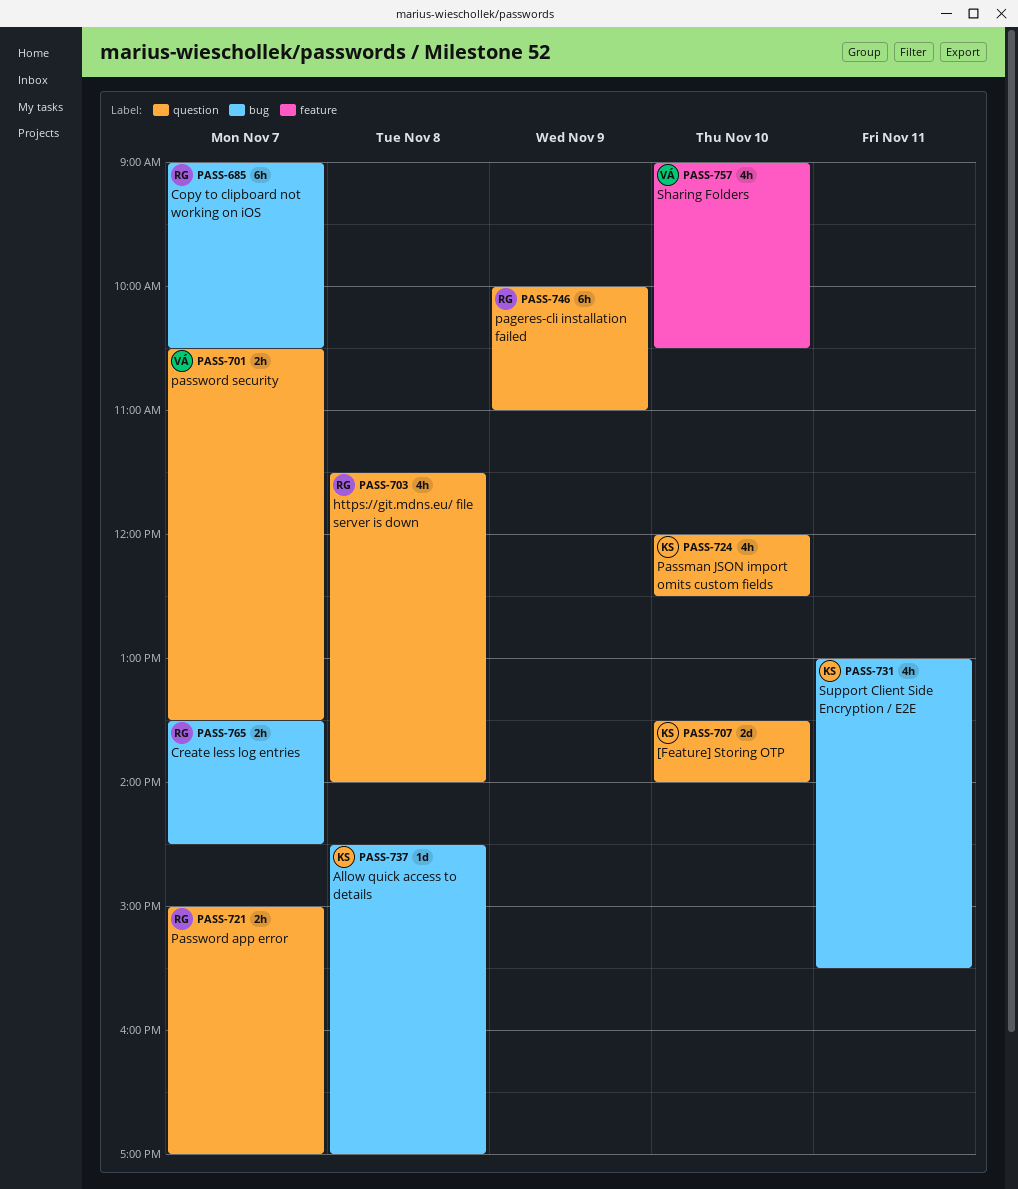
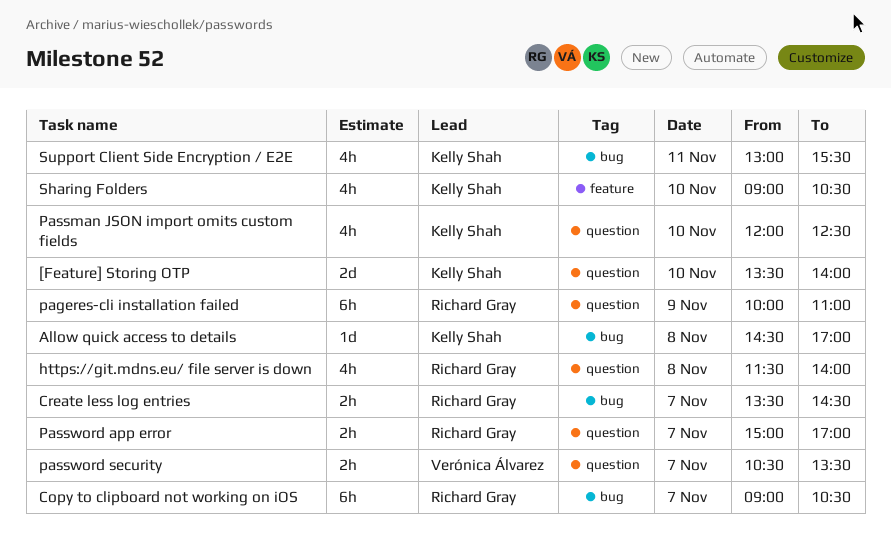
Sharing Folders, owner: Verónica Álvarez -> Kelly Shah

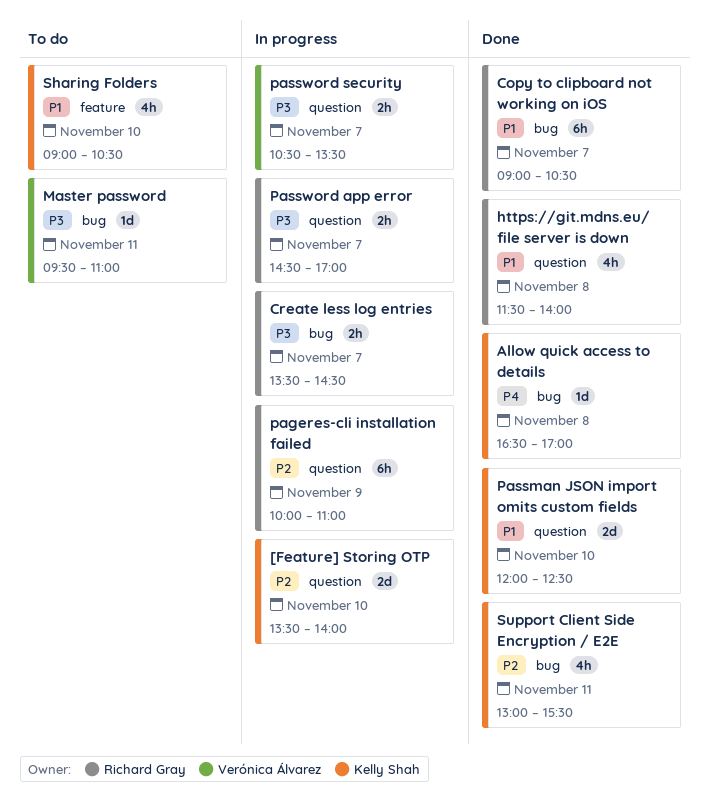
Allow quick access to details, begins: 14:30 -> 16:30
Master password: none -> present
Passman JSON import omits custom fields, estimate: 4h -> 2d
Password app error, begins: 15:00 -> 14:30

